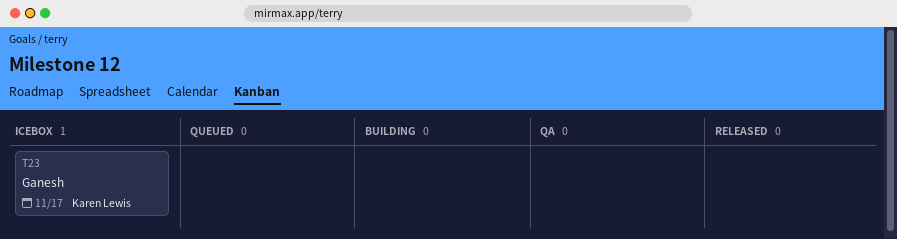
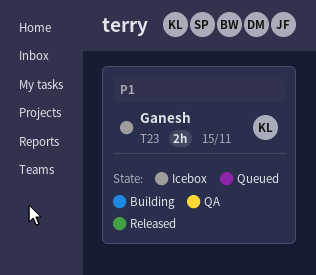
T23, due: Nov 17 -> Nov 15

